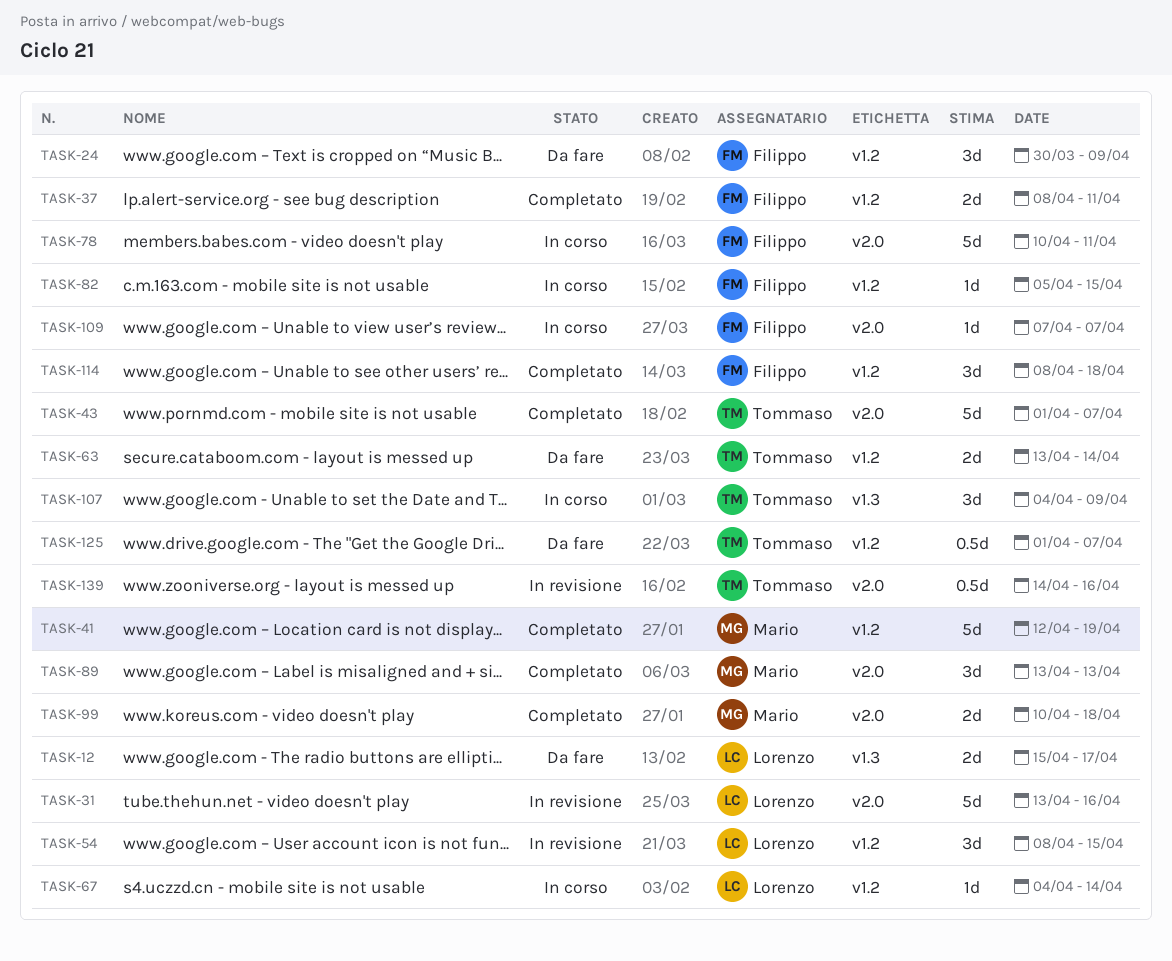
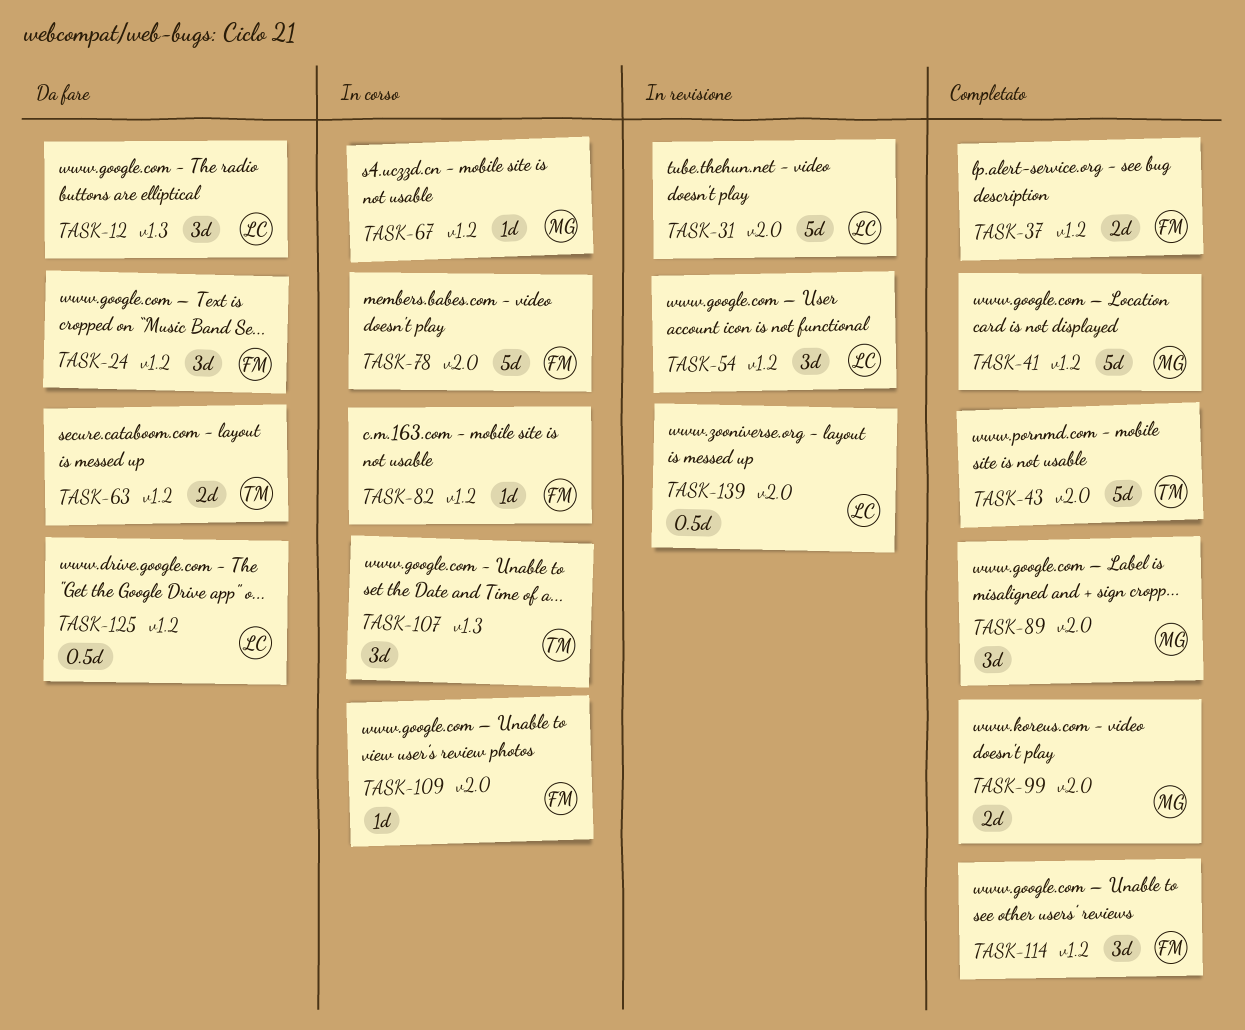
TASK-12, estimate: 2d -> 3d
TASK-67, owner: Lorenzo -> Mario
TASK-125, owner: Tommaso -> Lorenzo
TASK-139, owner: Tommaso -> Lorenzo

